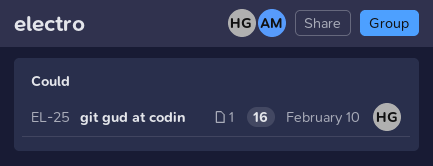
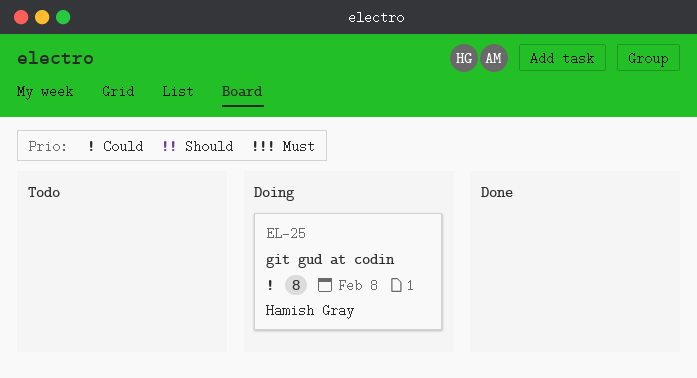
EL-25, estimate: 16 -> 8
EL-25, due: Feb 10 -> Feb 8

